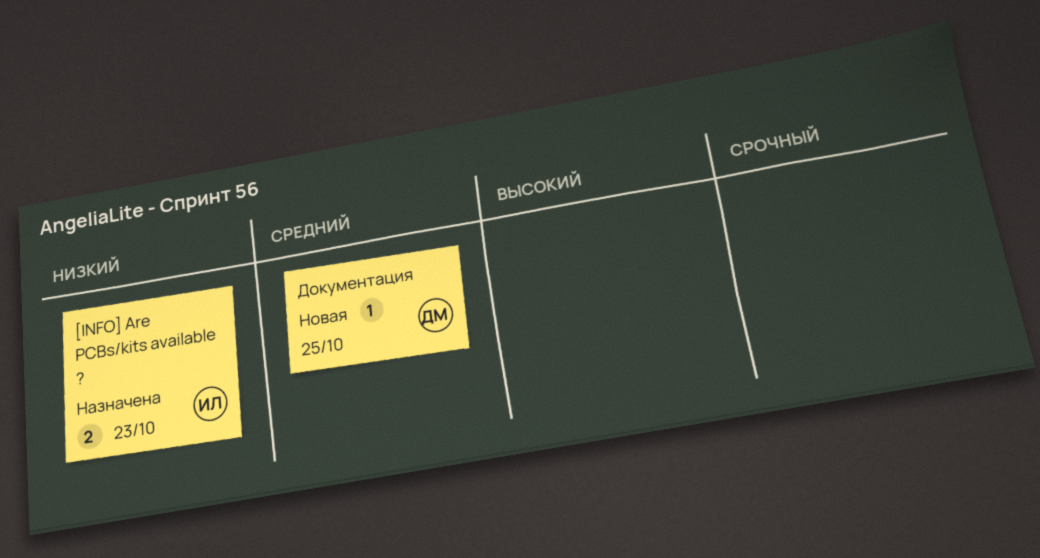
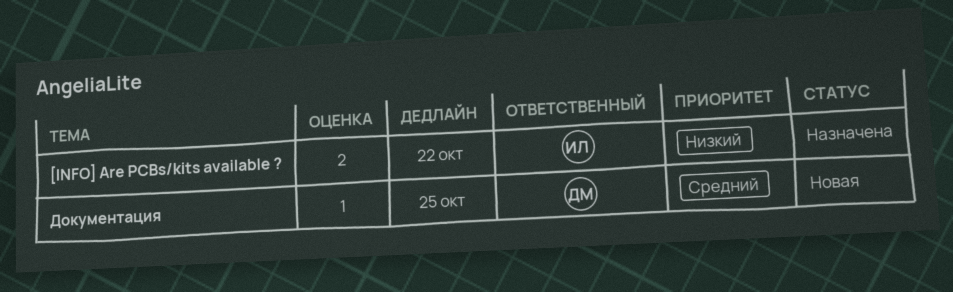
[INFO] Are PCBs/kits available ?, due: Oct 23 -> Oct 22

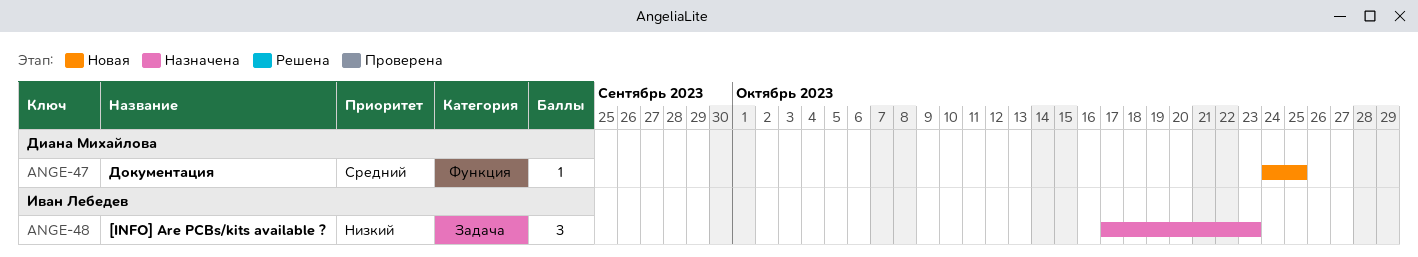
[INFO] Are PCBs/kits available ?, estimate: 2 -> 3
[INFO] Are PCBs/kits available ?, due: Oct 22 -> Oct 23

